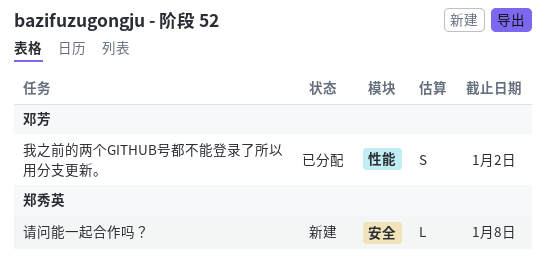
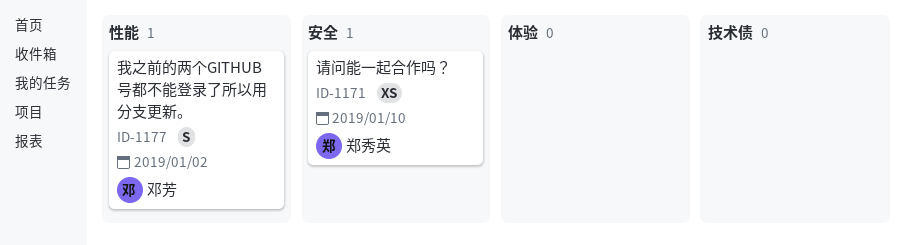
请问能一起合作吗？, estimate: L -> XS
请问能一起合作吗？, due: Jan 8 -> Jan 10

